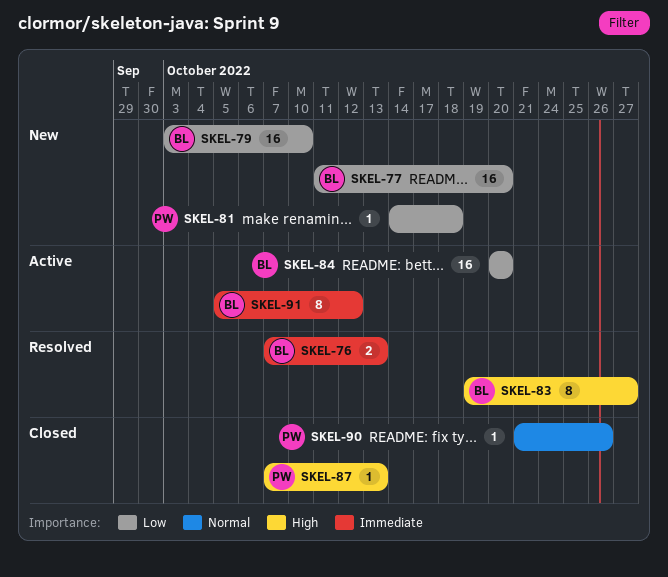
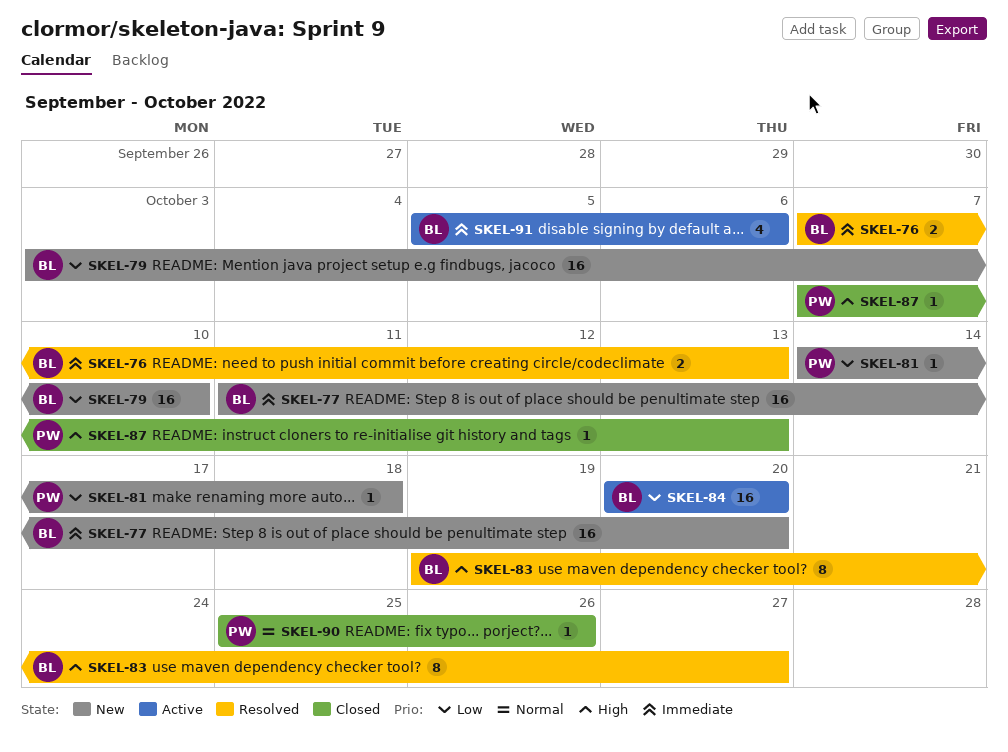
SKEL-77, priority: Low -> Immediate
SKEL-90, start: Oct 21 -> Oct 25
SKEL-91, estimate: 8 -> 4
SKEL-91, due: Oct 12 -> Oct 6

